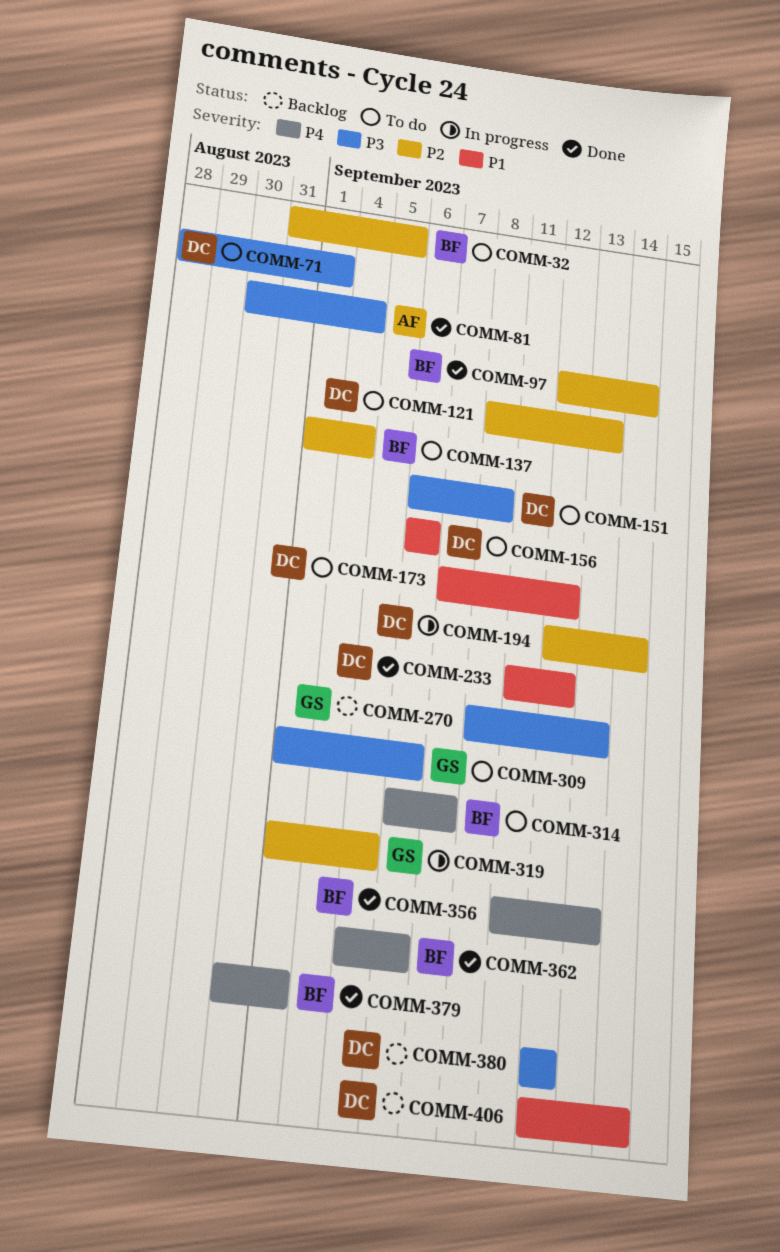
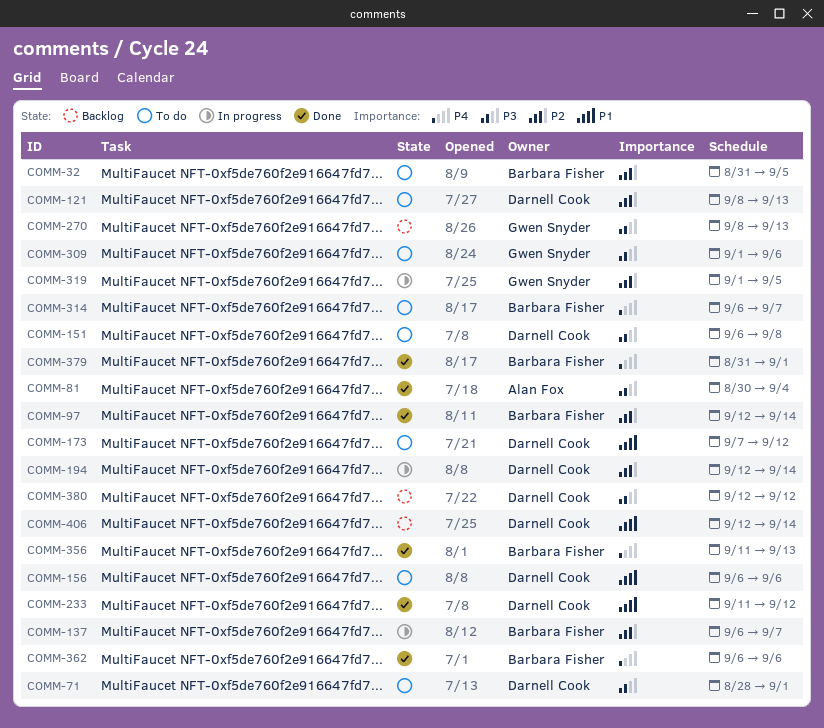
COMM-137, status: To do -> In progress
COMM-137, start: Sep 1 -> Sep 6
COMM-137, due: Sep 4 -> Sep 7
COMM-362, start: Sep 5 -> Sep 6

